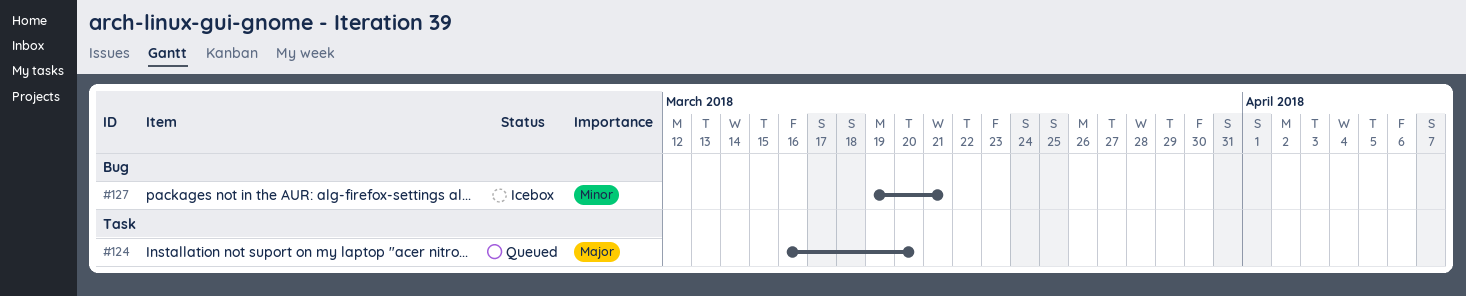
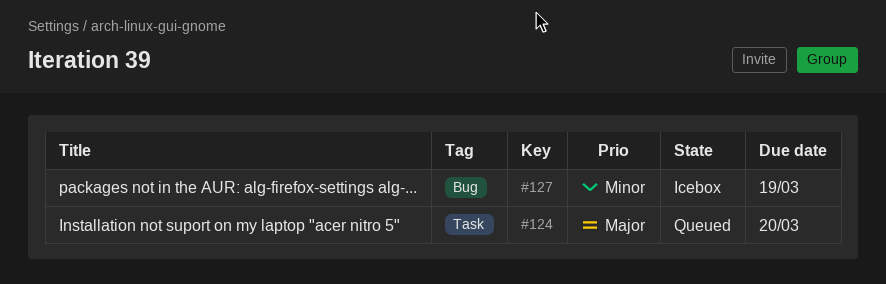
#127, due: Mar 21 -> Mar 19

